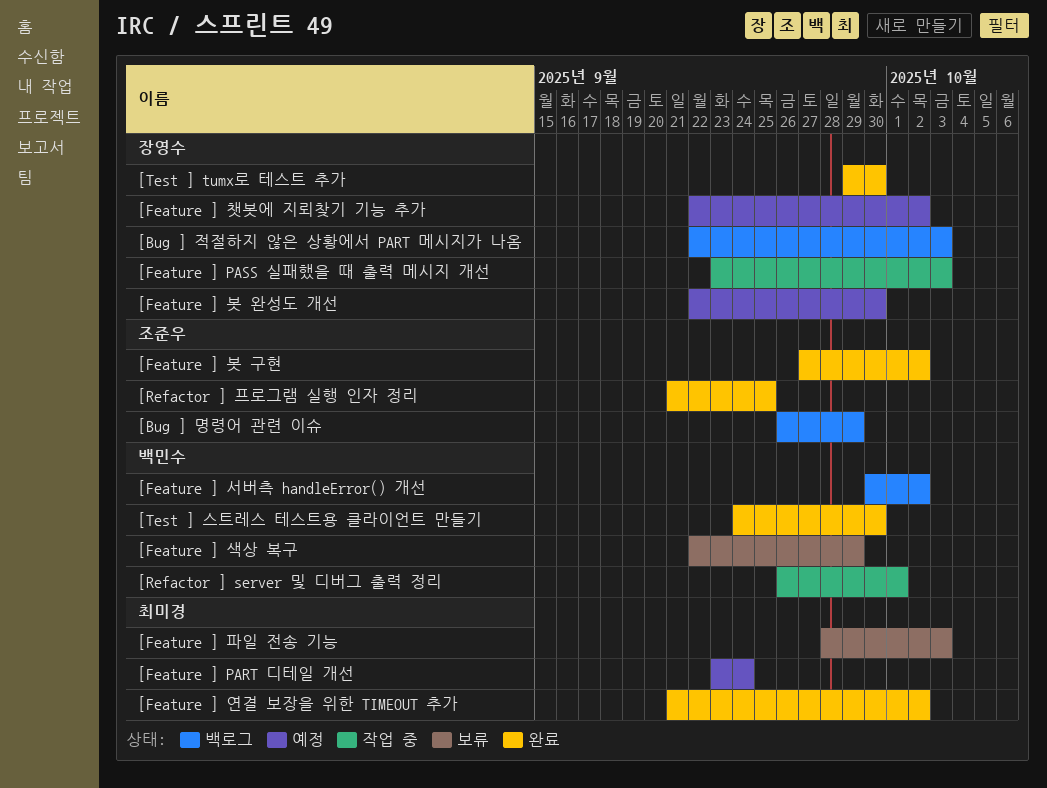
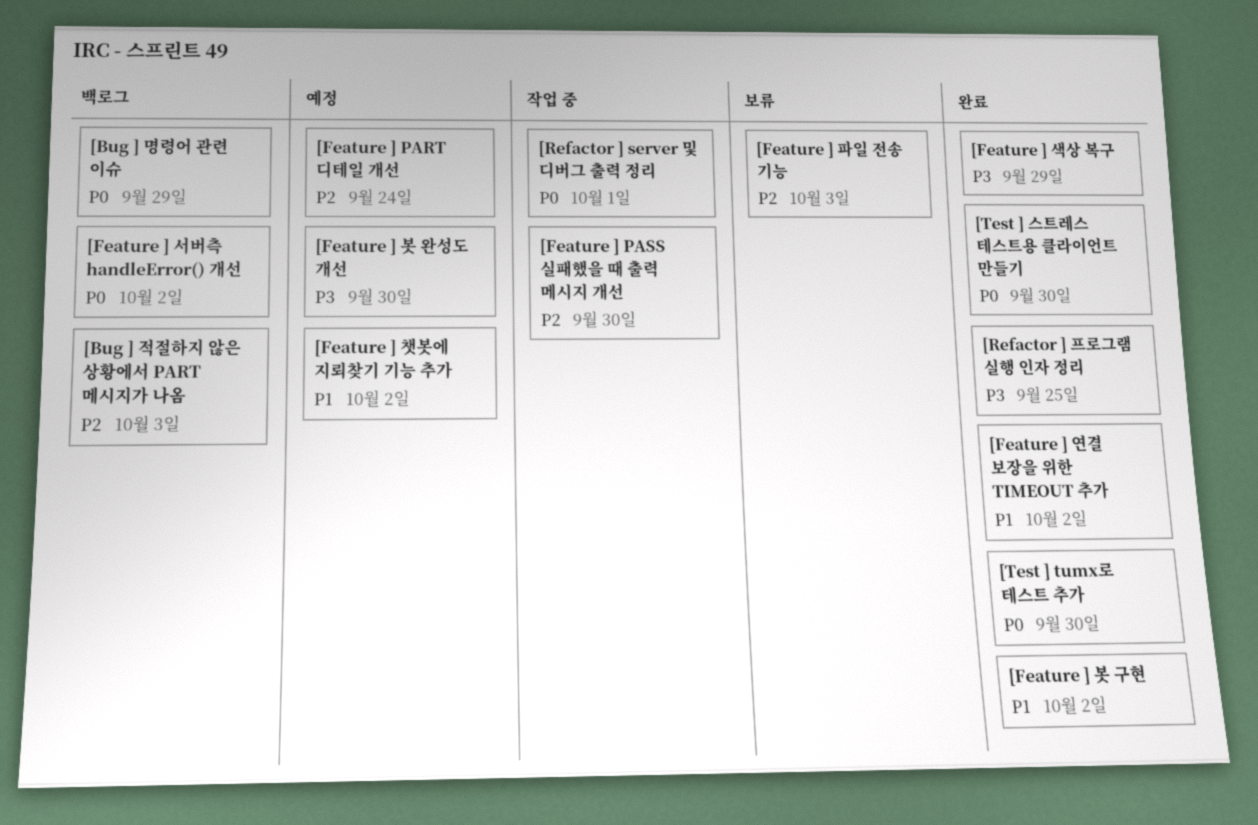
[Feature ] PASS 실패했을 때 출력 메시지 개선, due: Oct 3 -> Sep 30
[Feature ] 색상 복구, status: 보류 -> 완료

